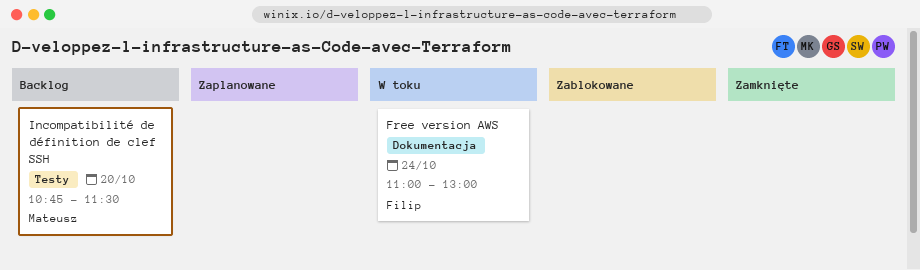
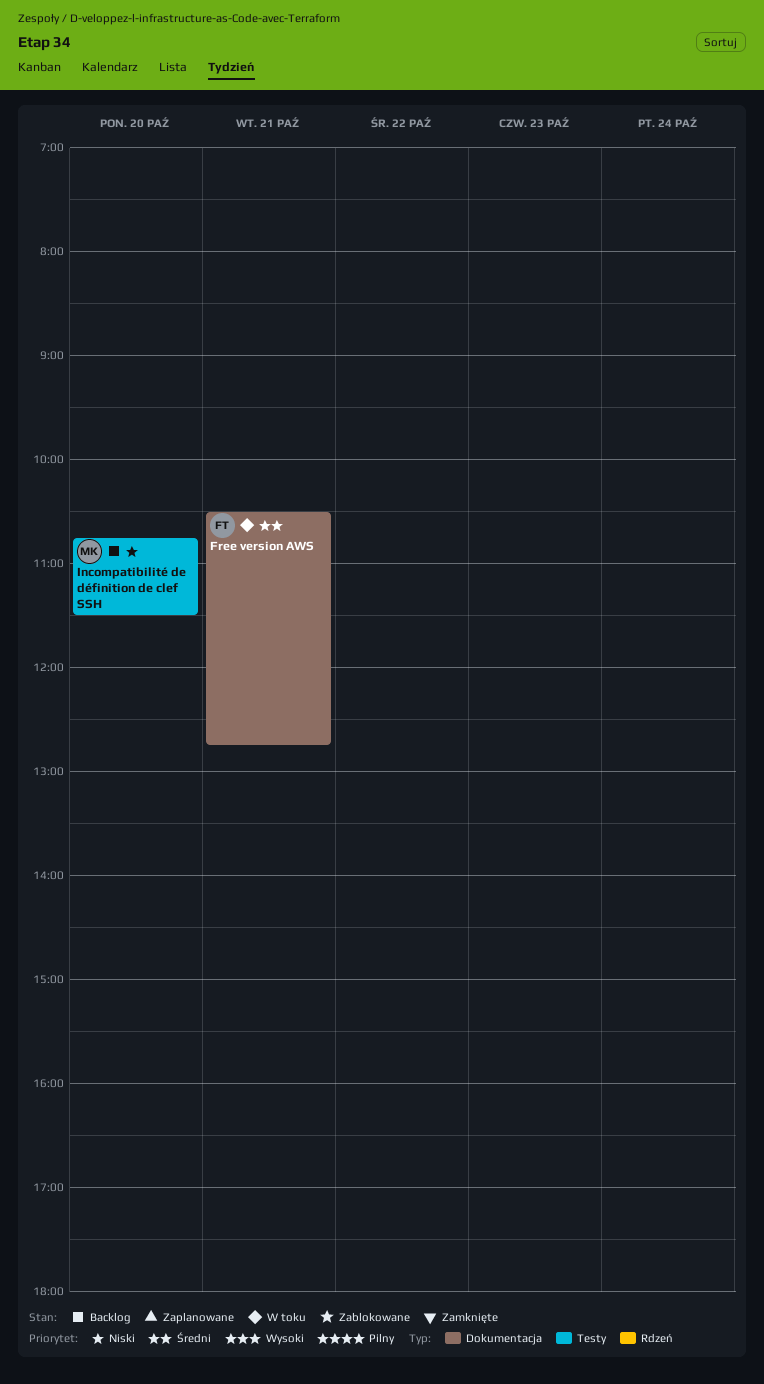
Free version AWS, day: Oct 24 -> Oct 21
Free version AWS, begins: 11:00 -> 10:30
Free version AWS, ends: 13:00 -> 12:45

